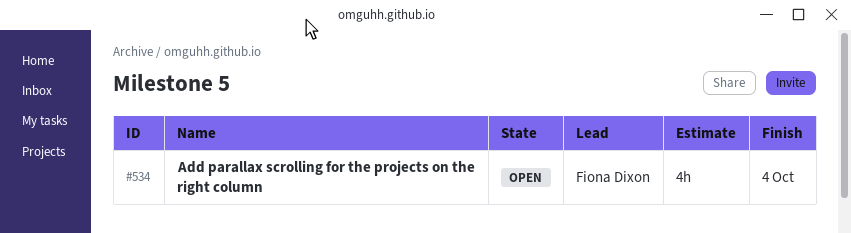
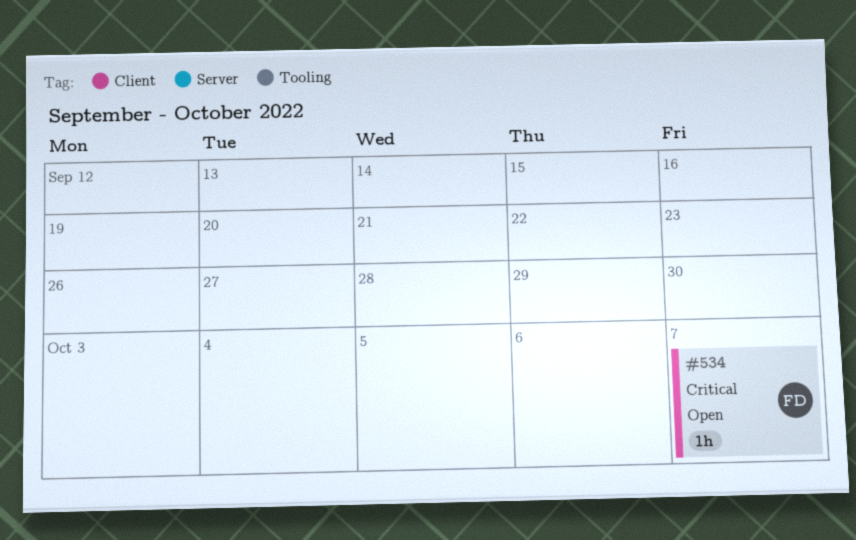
#534, estimate: 4h -> 1h
#534, due: Oct 4 -> Oct 7

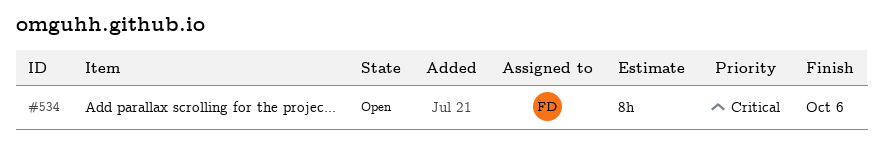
#534, estimate: 1h -> 8h
#534, due: Oct 7 -> Oct 6

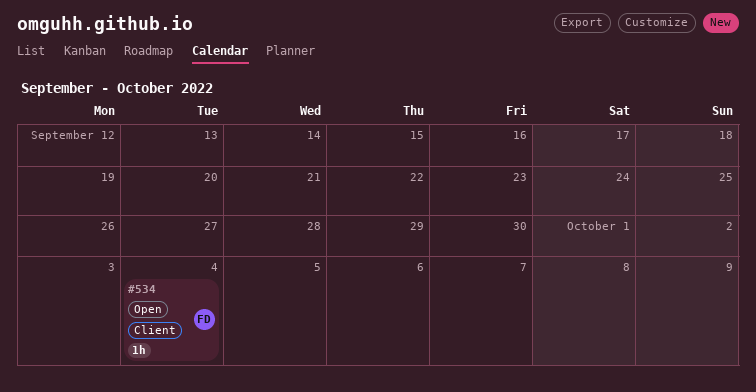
#534, estimate: 8h -> 1h
#534, due: Oct 6 -> Oct 4

